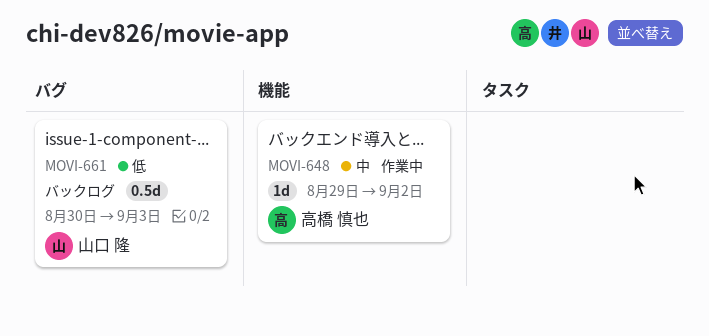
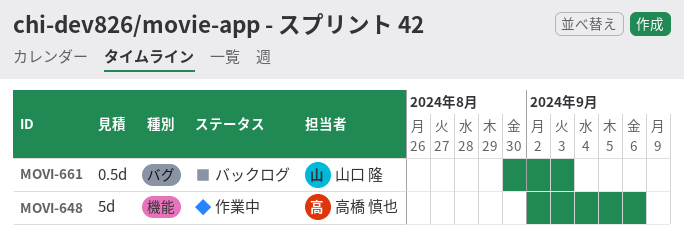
MOVI-648, estimate: 1d -> 5d
MOVI-648, start: Aug 29 -> Sep 2
MOVI-648, due: Sep 2 -> Sep 6

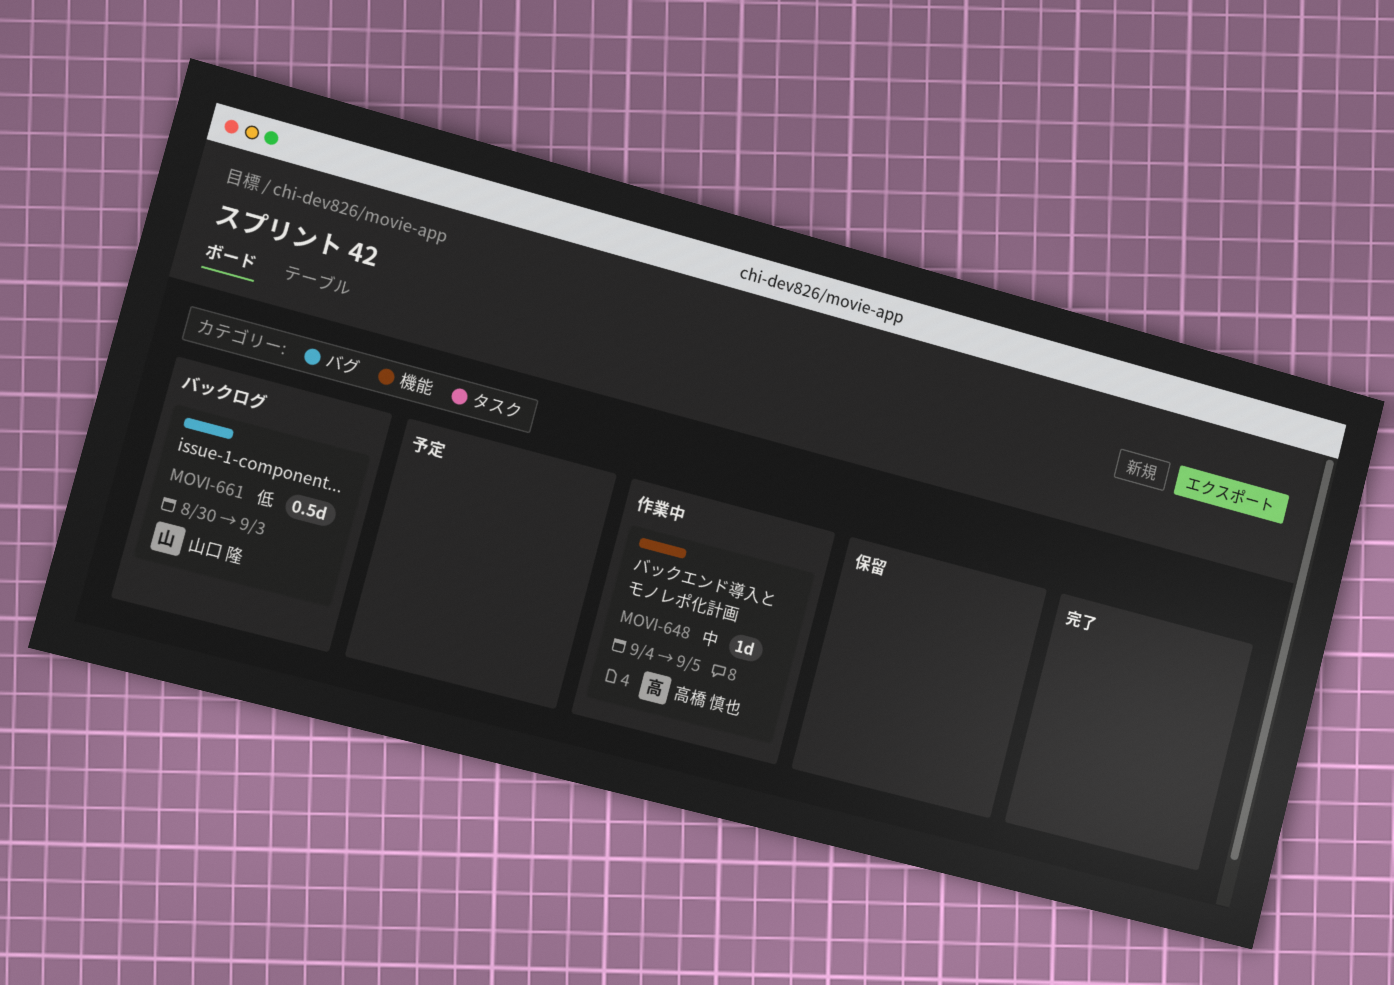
MOVI-648, estimate: 5d -> 1d
MOVI-648, start: Sep 2 -> Sep 4
MOVI-648, due: Sep 6 -> Sep 5

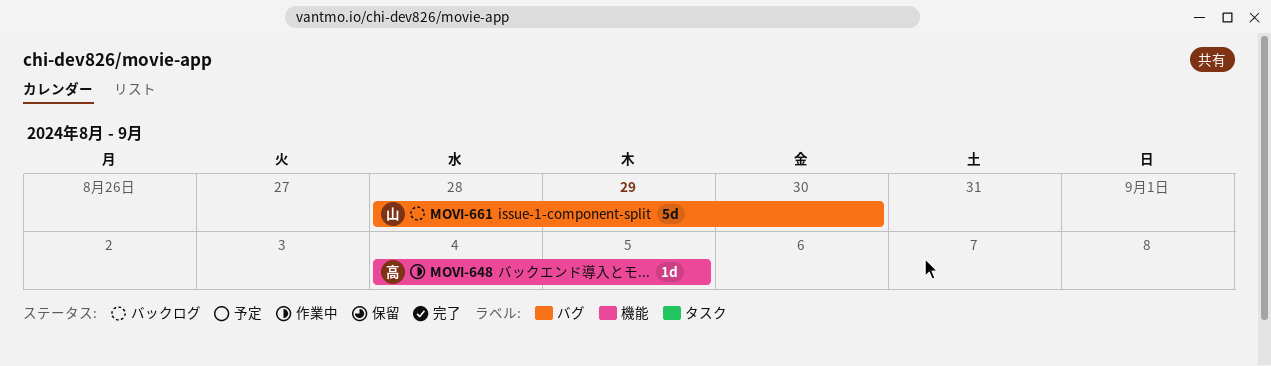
MOVI-661, estimate: 0.5d -> 5d
MOVI-661, start: Aug 30 -> Aug 28
MOVI-661, due: Sep 3 -> Aug 30

